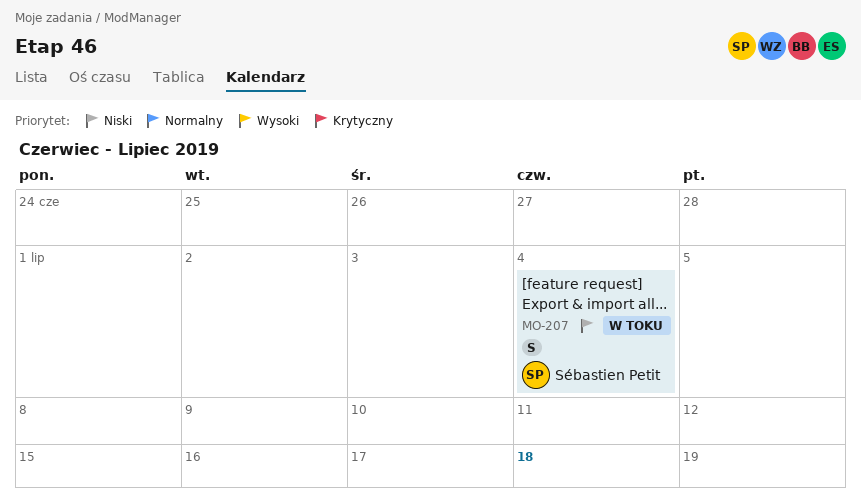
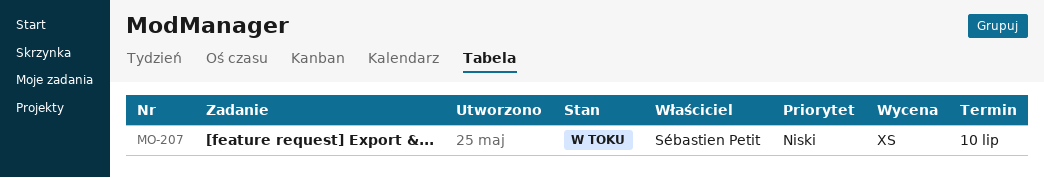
MO-207, estimate: S -> XS
MO-207, due: Jul 4 -> Jul 10

